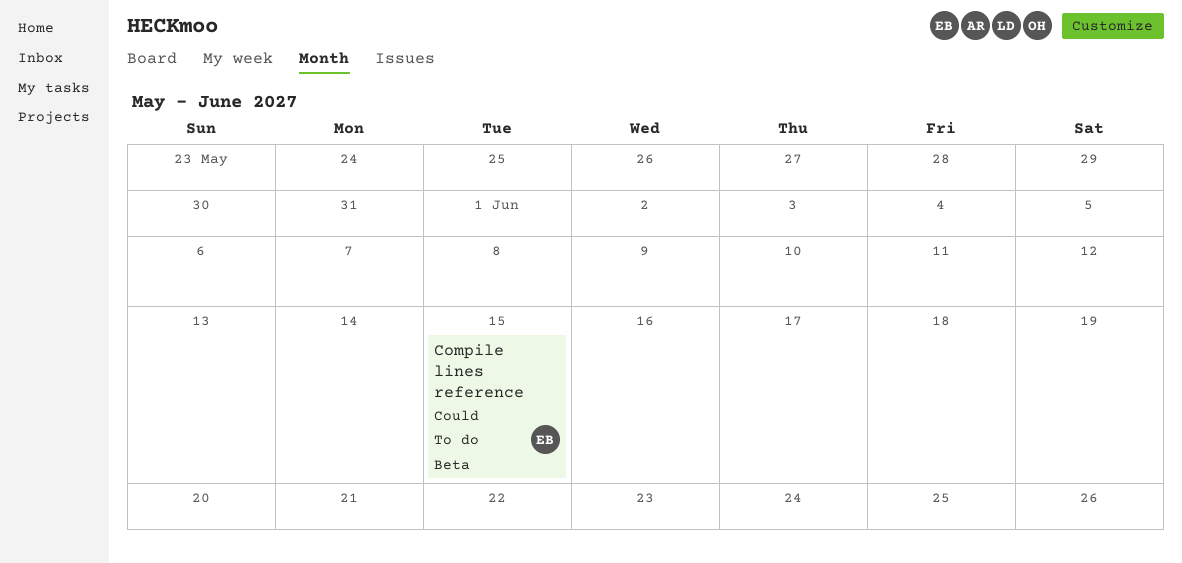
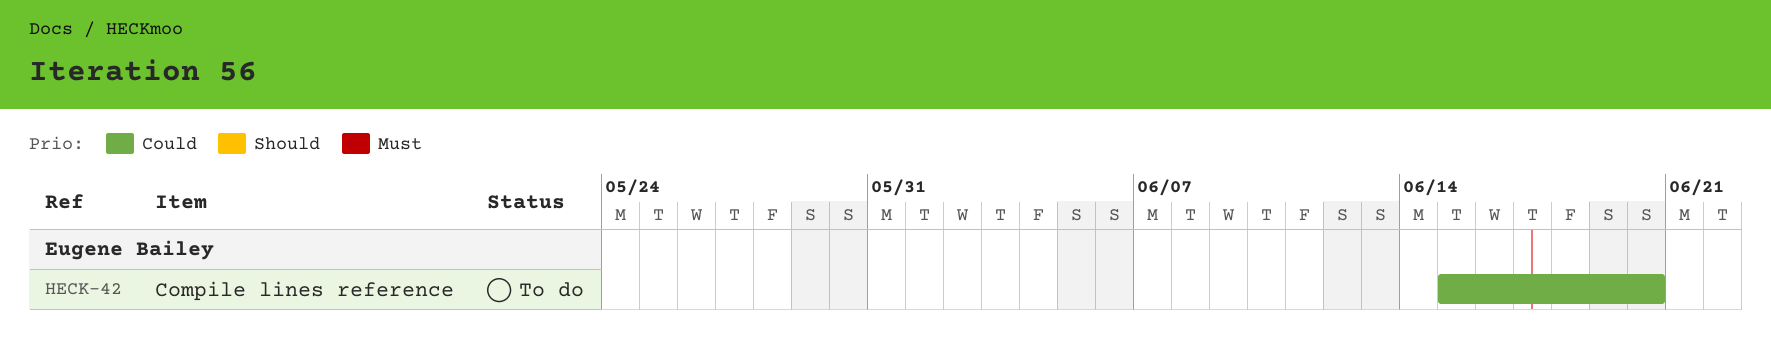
Compile lines reference, due: Jun 15 -> Jun 20

